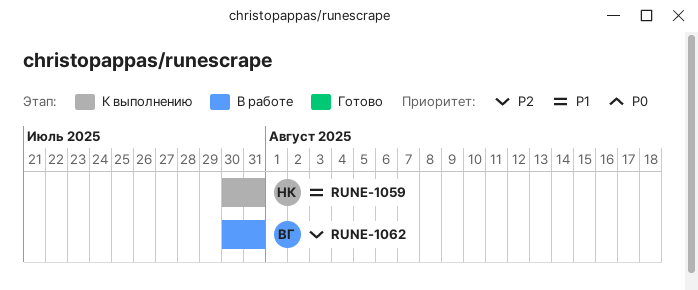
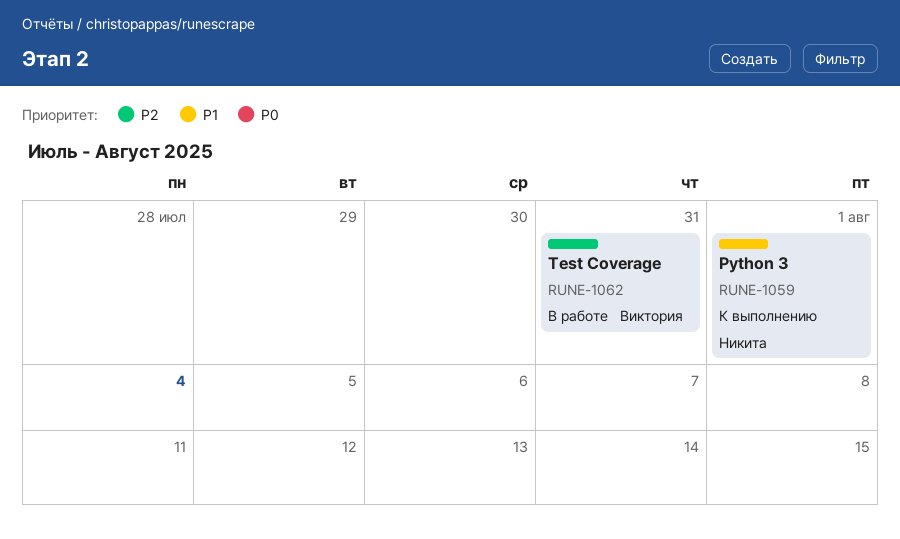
RUNE-1059, due: Jul 31 -> Aug 1

